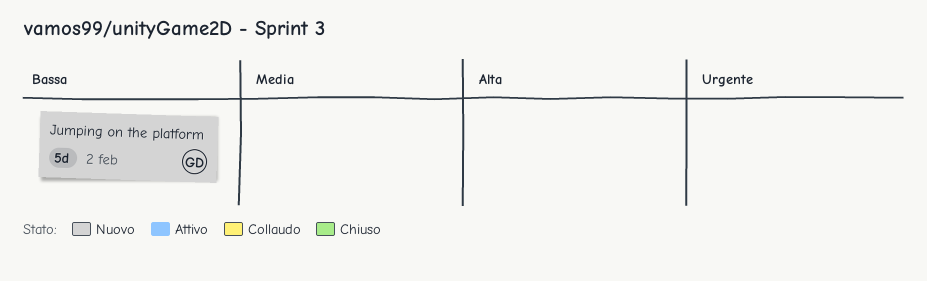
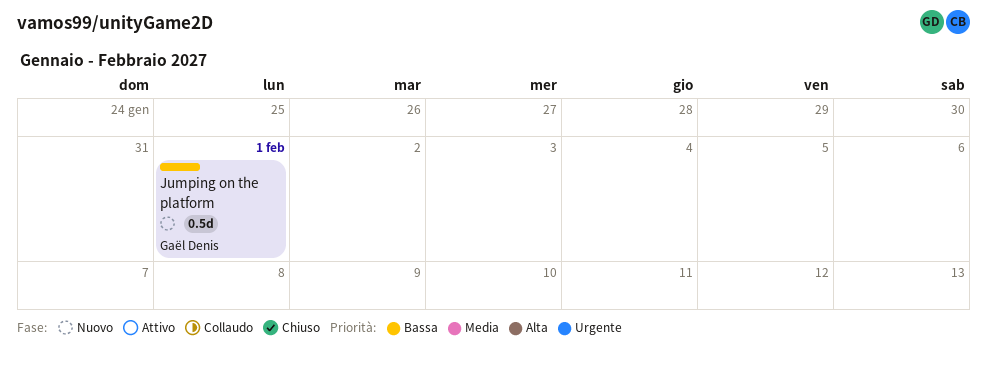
Jumping on the platform, estimate: 5d -> 0.5d
Jumping on the platform, due: Feb 2 -> Feb 1

